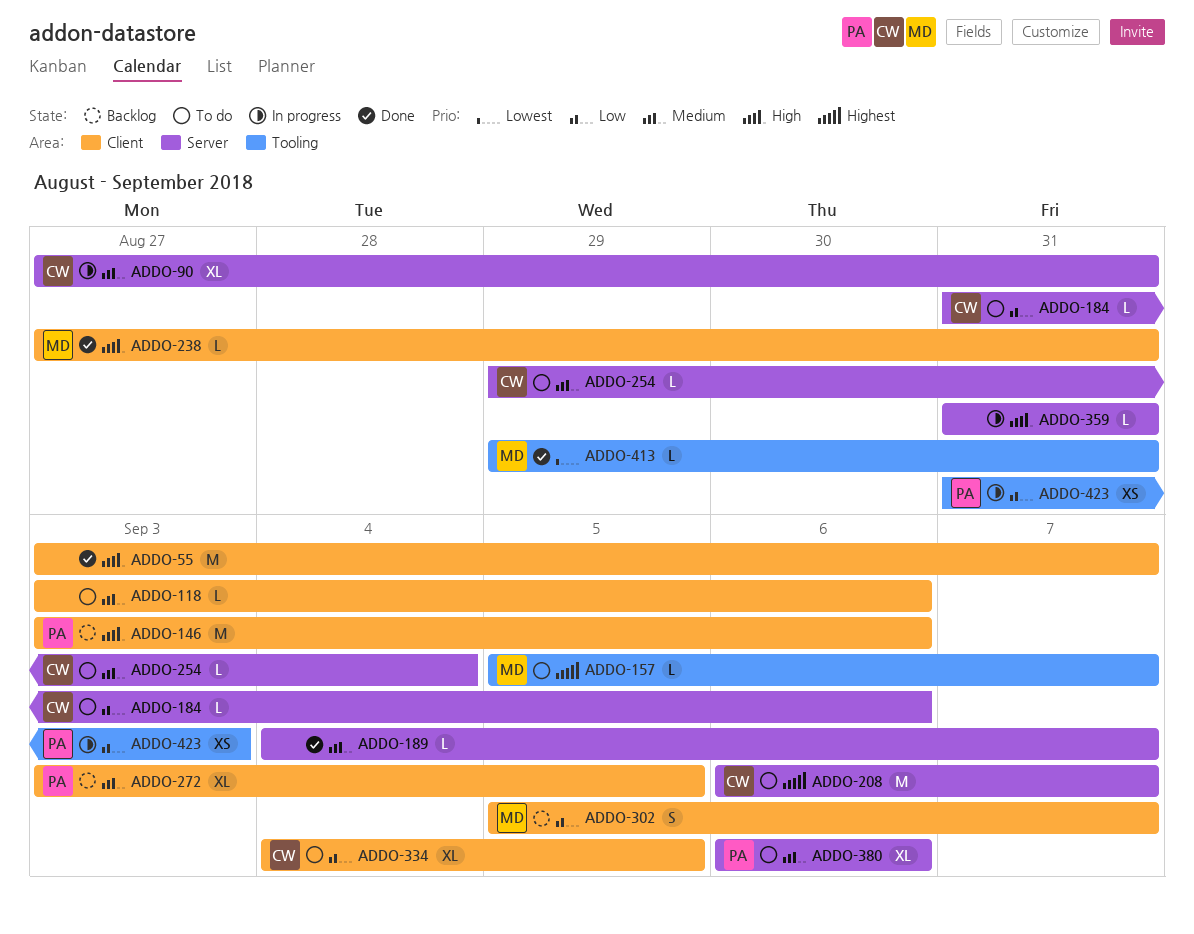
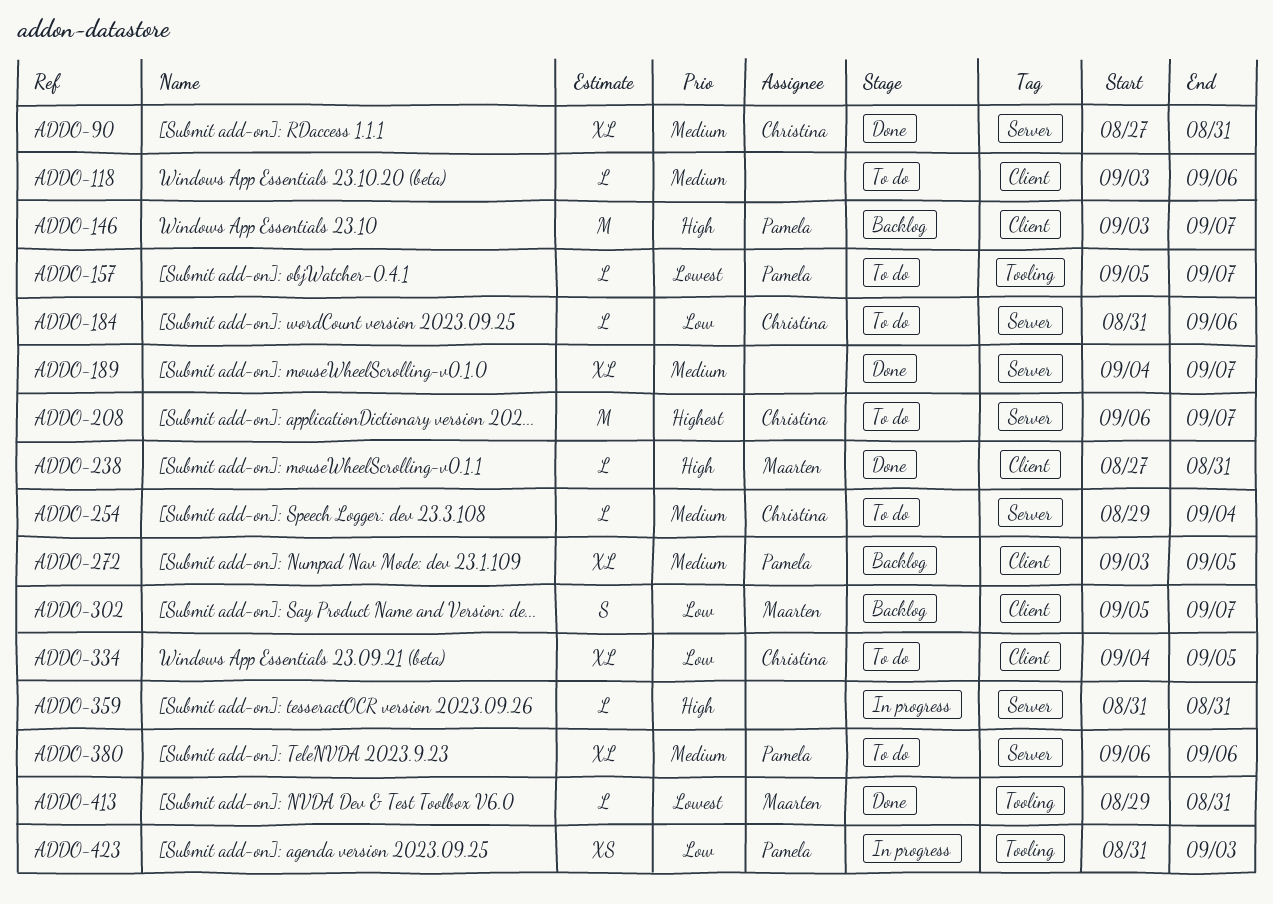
ADDO-55: present -> none
ADDO-90, status: In progress -> Done
ADDO-146, due: Sep 6 -> Sep 7
ADDO-157, owner: Maarten -> Pamela
ADDO-157, priority: Highest -> Lowest
ADDO-189, estimate: L -> XL

